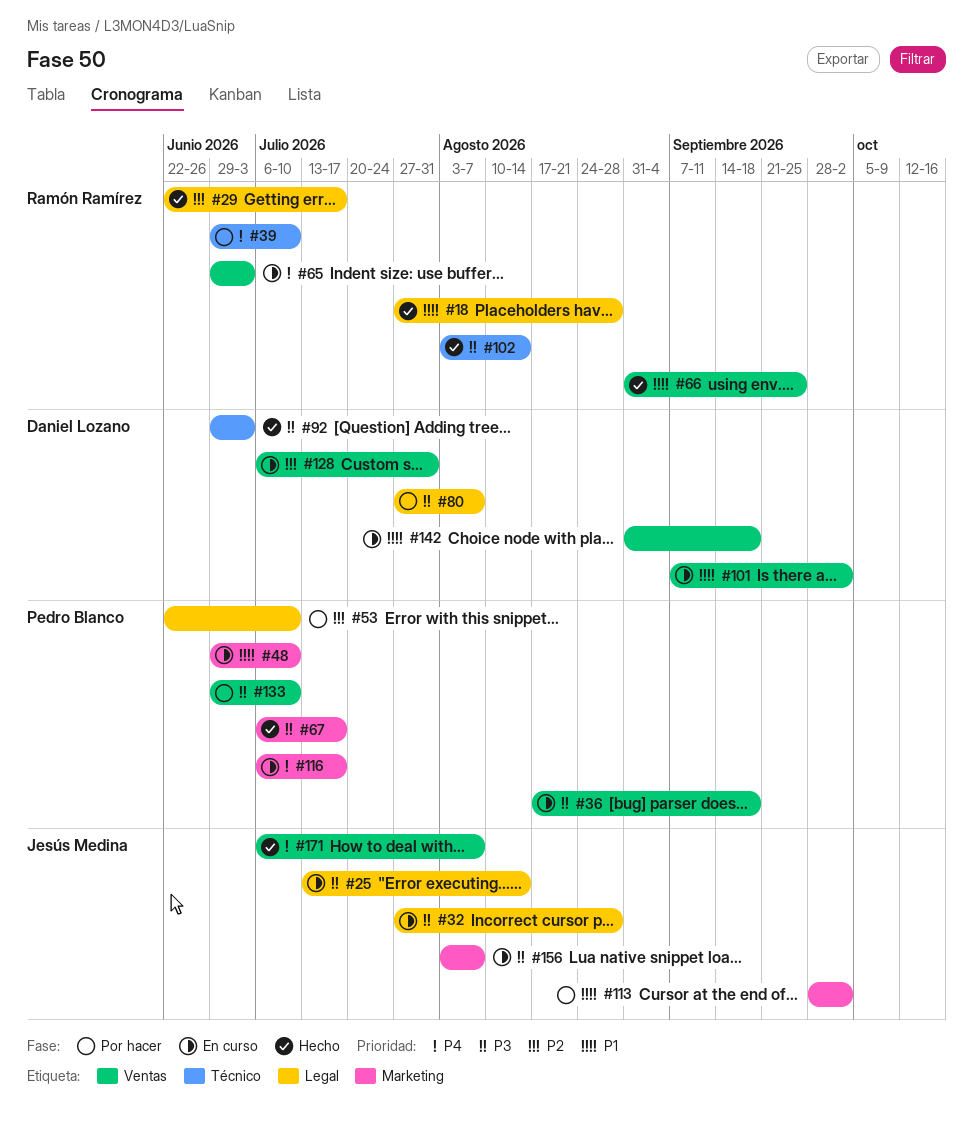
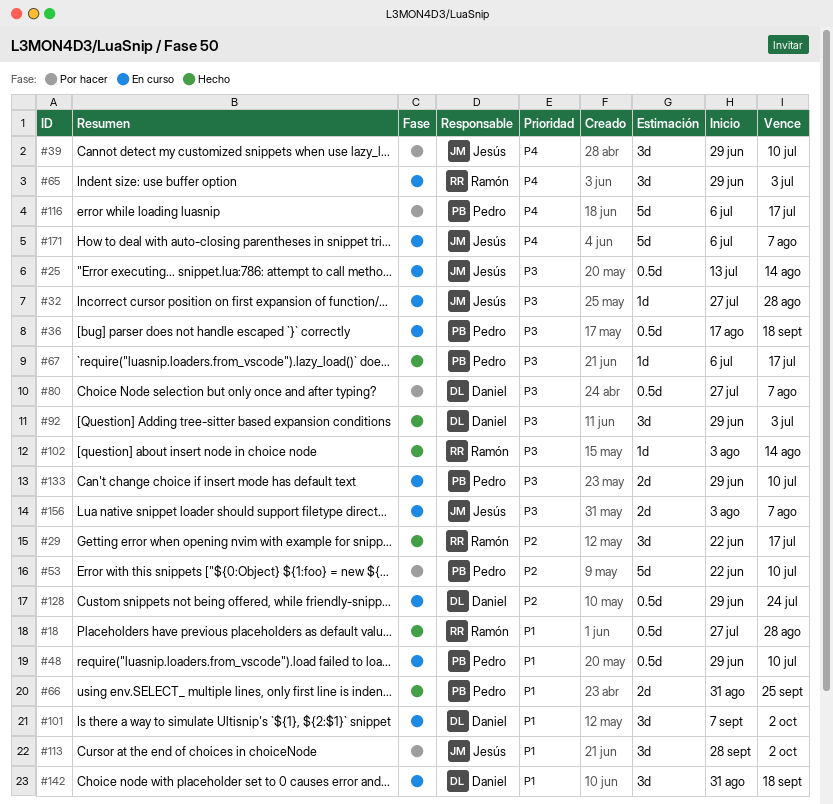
#39, owner: Ramón Ramírez -> Jesús Medina
#66, owner: Ramón Ramírez -> Pedro Blanco
#116, status: En curso -> Por hacer
#128, start: Jul 6 -> Jun 29
#128, due: Jul 31 -> Jul 24
#133, status: Por hacer -> En curso
#171, status: Hecho -> En curso

